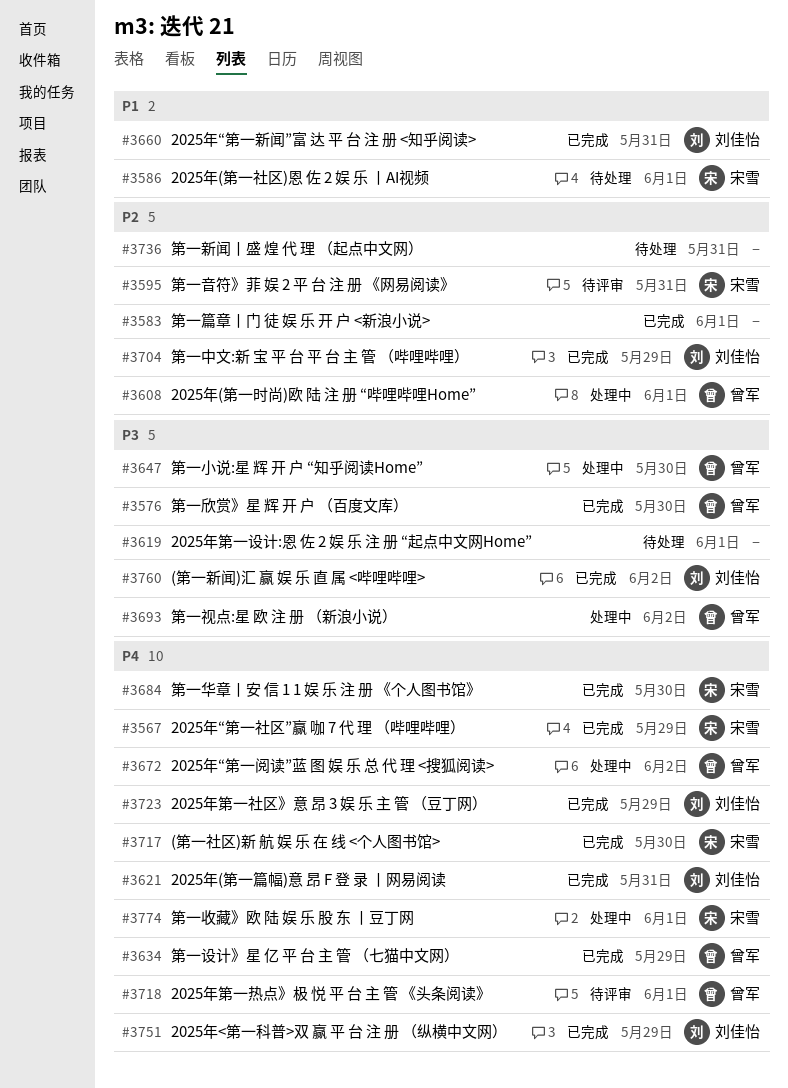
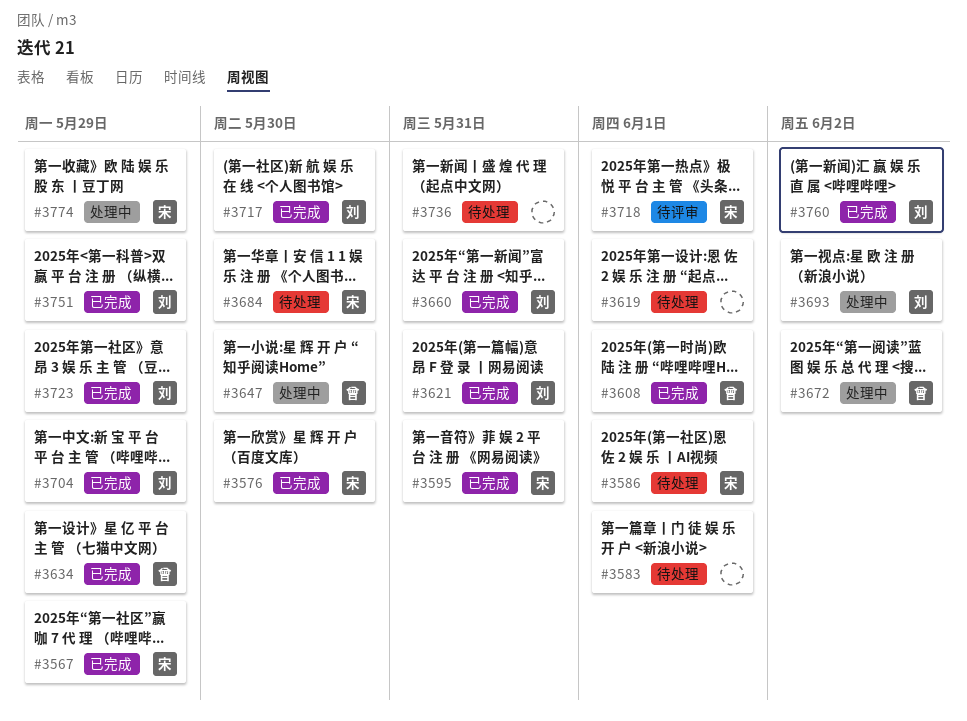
#3576, owner: 曾军 -> 宋雪
#3583, status: 已完成 -> 待处理
#3595, status: 待评审 -> 已完成
#3608, status: 处理中 -> 已完成
#3684, status: 已完成 -> 待处理
#3693, owner: 曾军 -> 刘佳怡
#3717, owner: 宋雪 -> 刘佳怡
#3718, owner: 曾军 -> 宋雪
#3774, due: Jun 1 -> May 29

